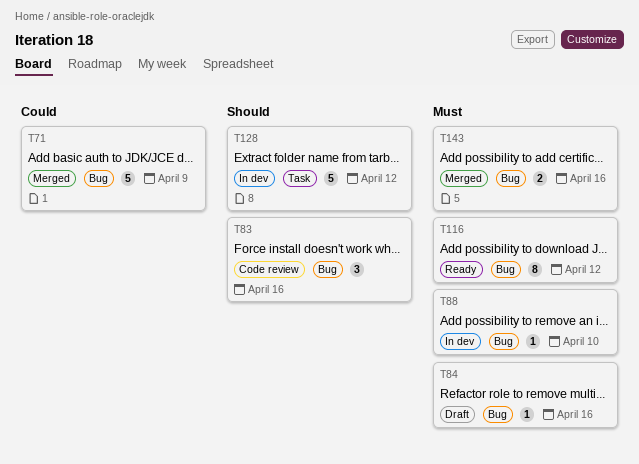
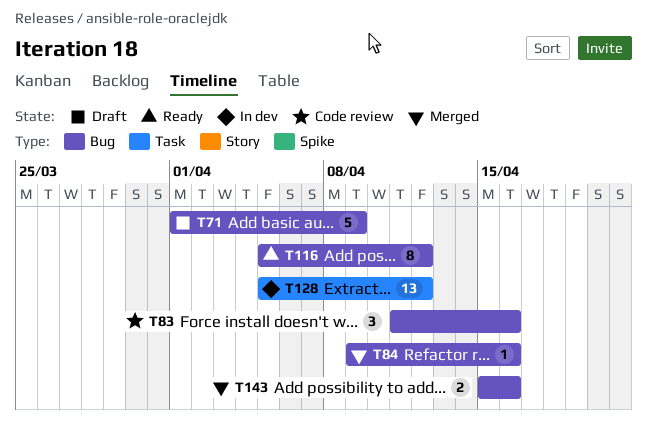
T71, status: Merged -> Draft
T84, status: Draft -> Merged
T88: present -> none
T128, estimate: 5 -> 13

